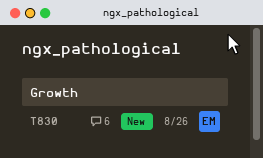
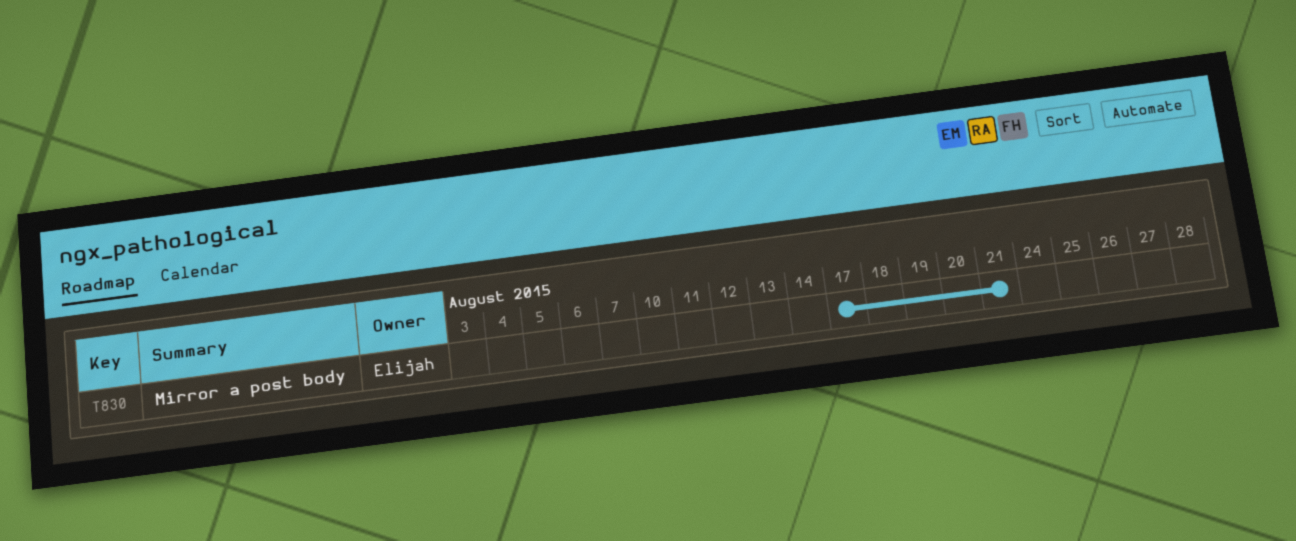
T830, due: Aug 26 -> Aug 21

